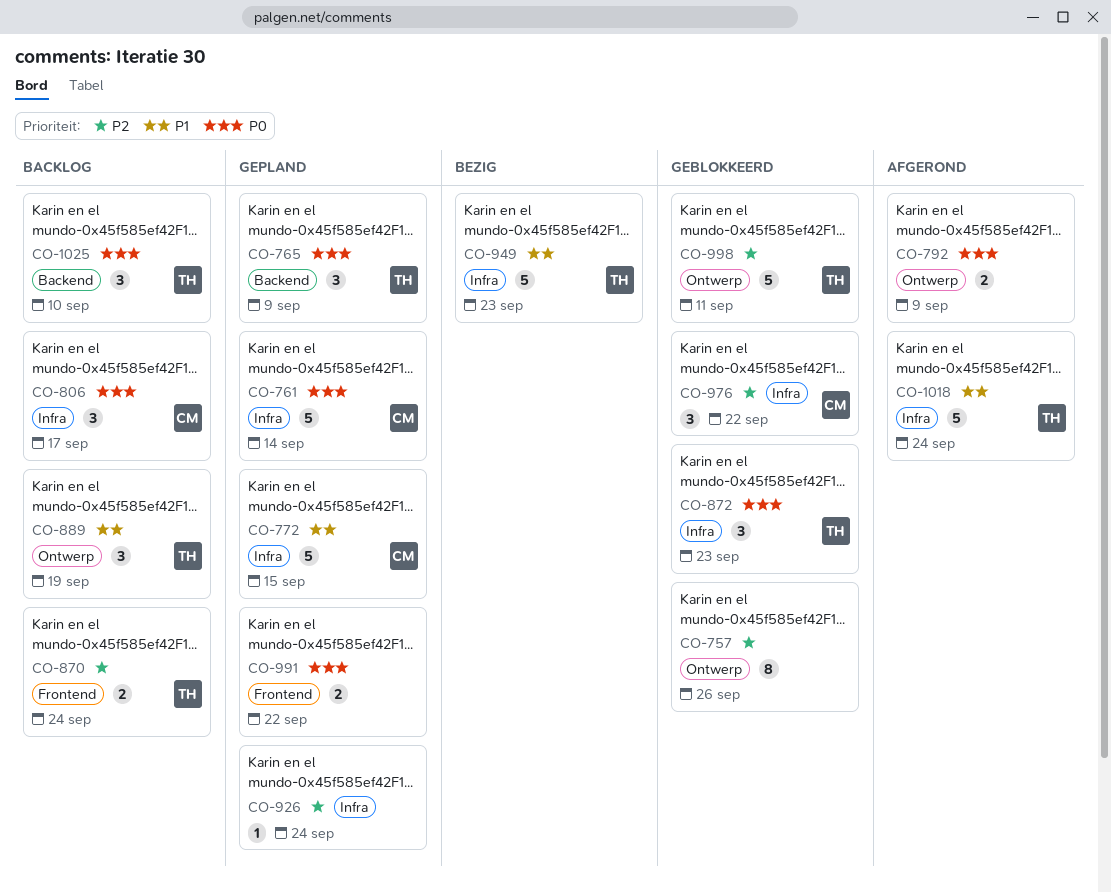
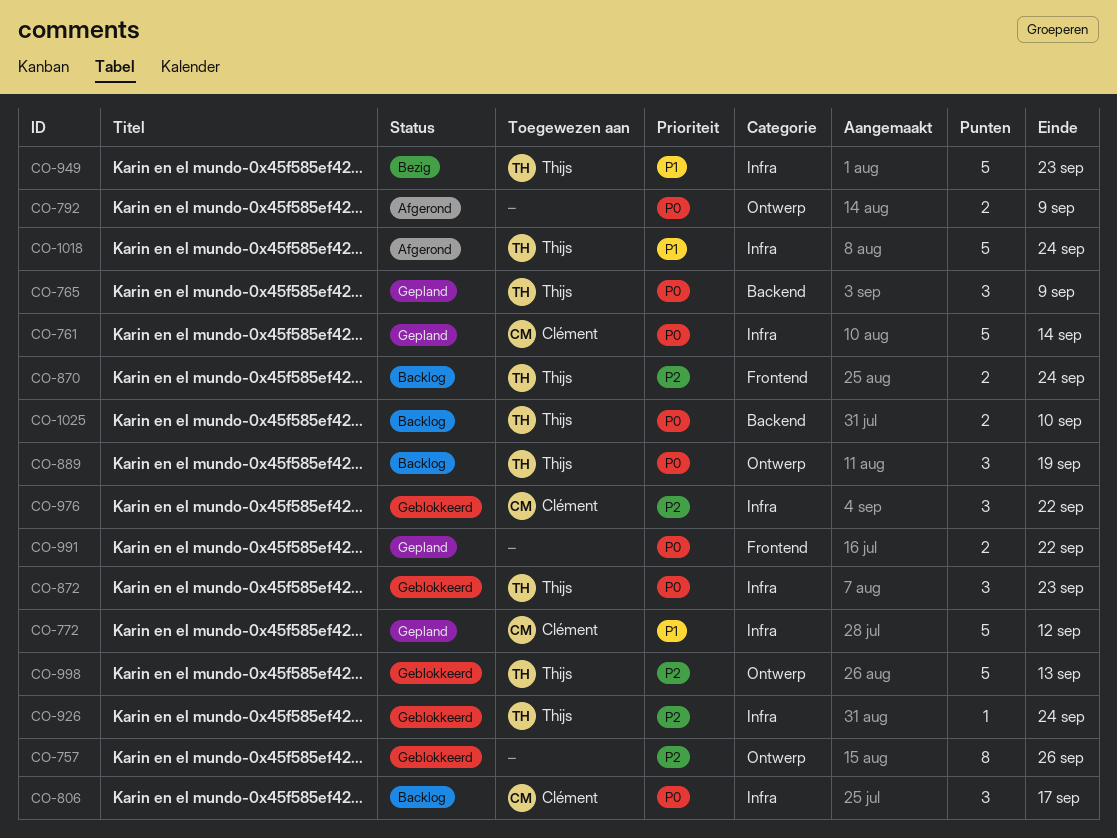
CO-772, due: Sep 15 -> Sep 12
CO-889, priority: P1 -> P0
CO-926, status: Gepland -> Geblokkeerd
CO-926, owner: none -> Thijs
CO-998, due: Sep 11 -> Sep 13
CO-1025, estimate: 3 -> 2

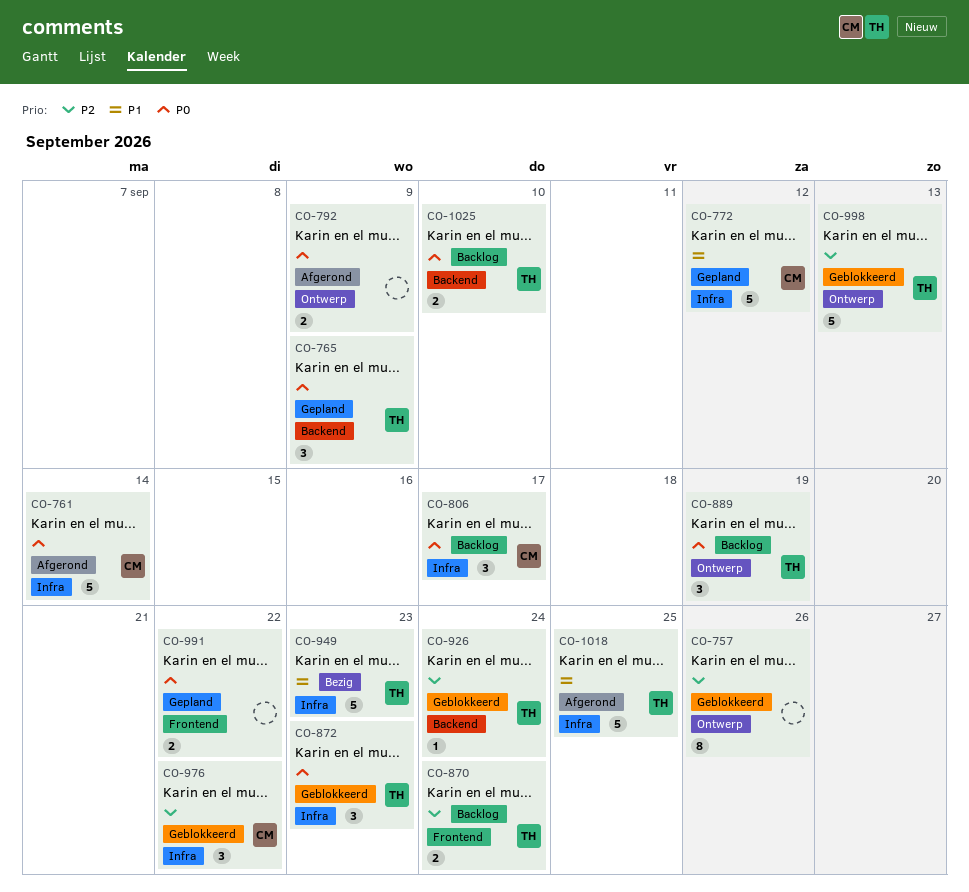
CO-761, status: Gepland -> Afgerond
CO-926, label: Infra -> Backend
CO-1018, due: Sep 24 -> Sep 25

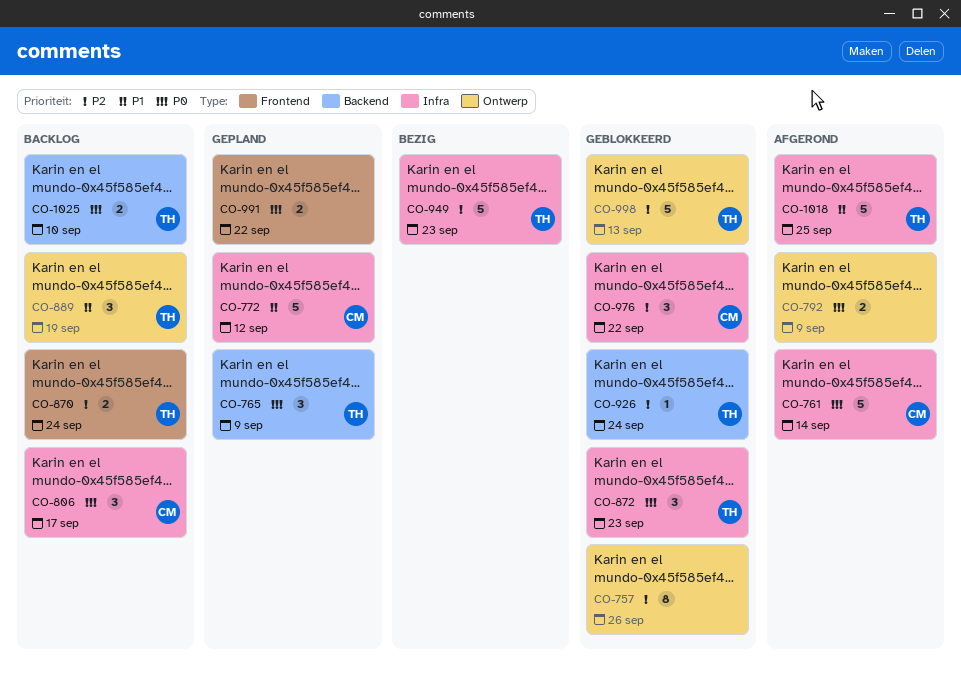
CO-889, priority: P0 -> P1
CO-949, priority: P1 -> P2

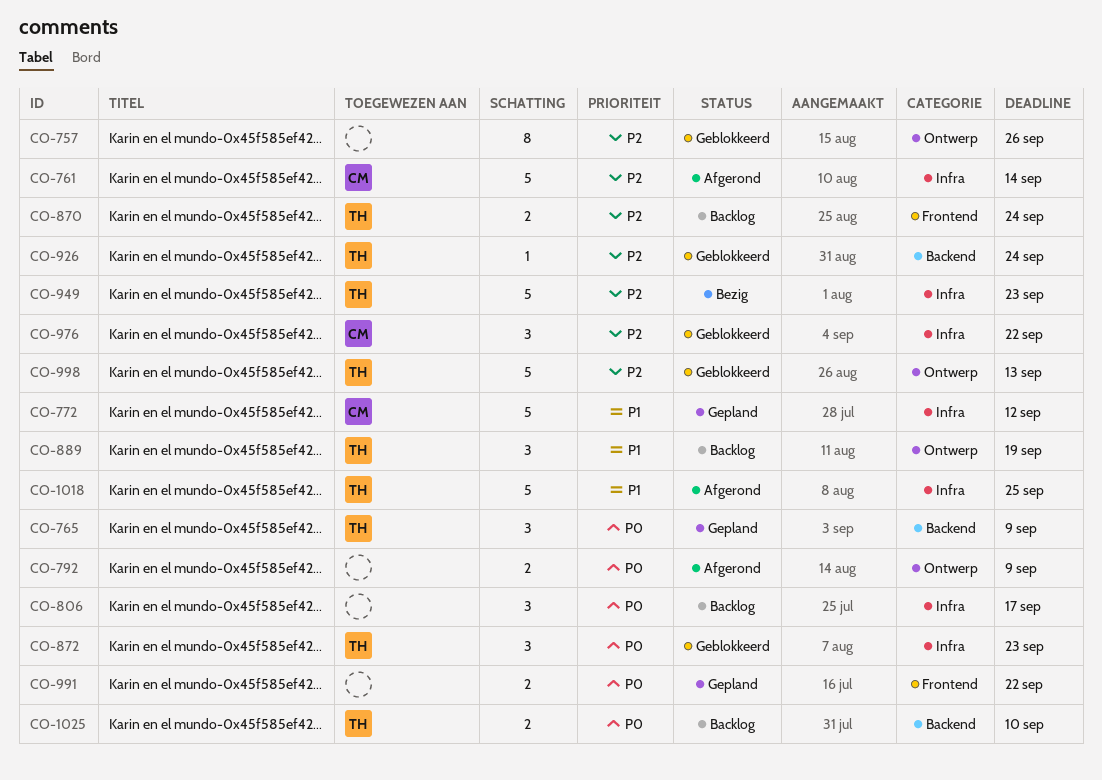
CO-761, priority: P0 -> P2
CO-806, owner: CM -> none

